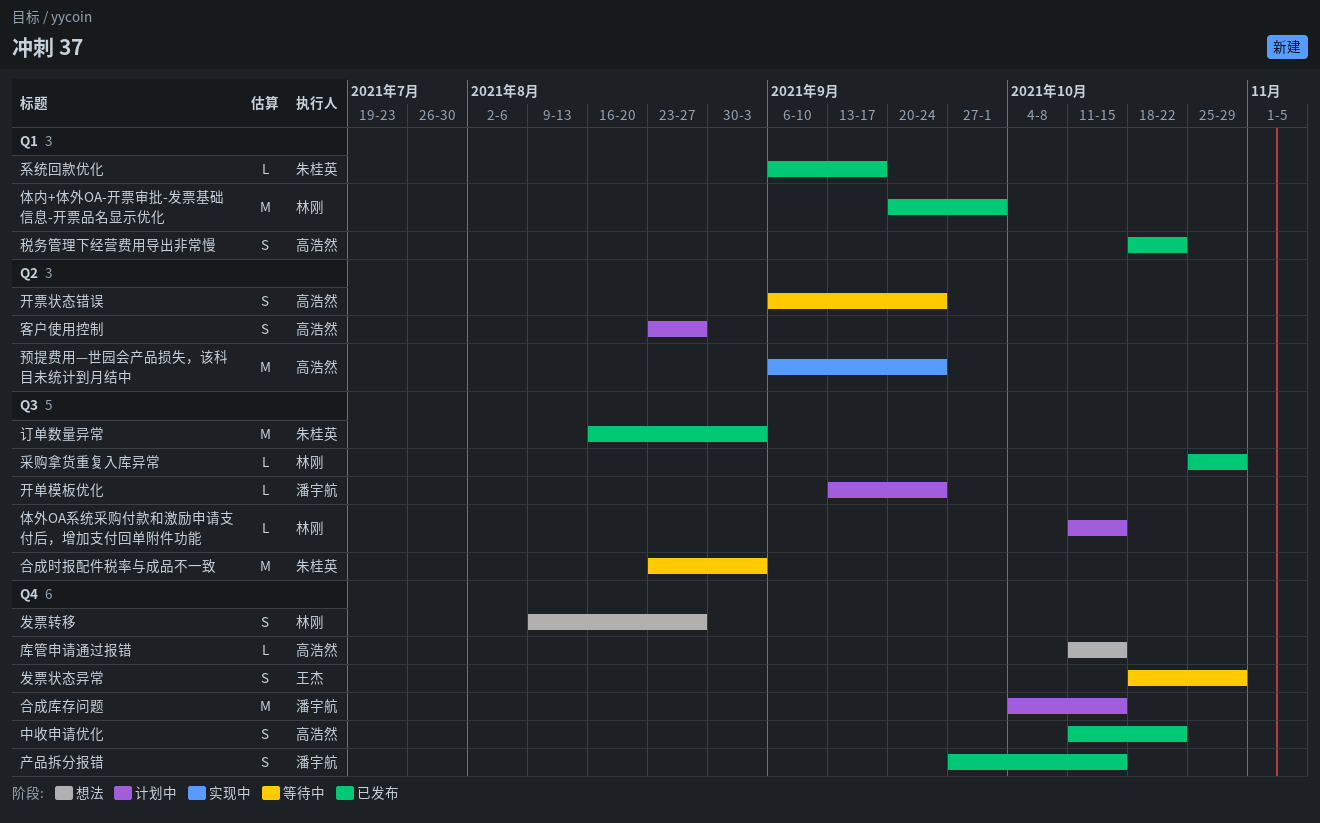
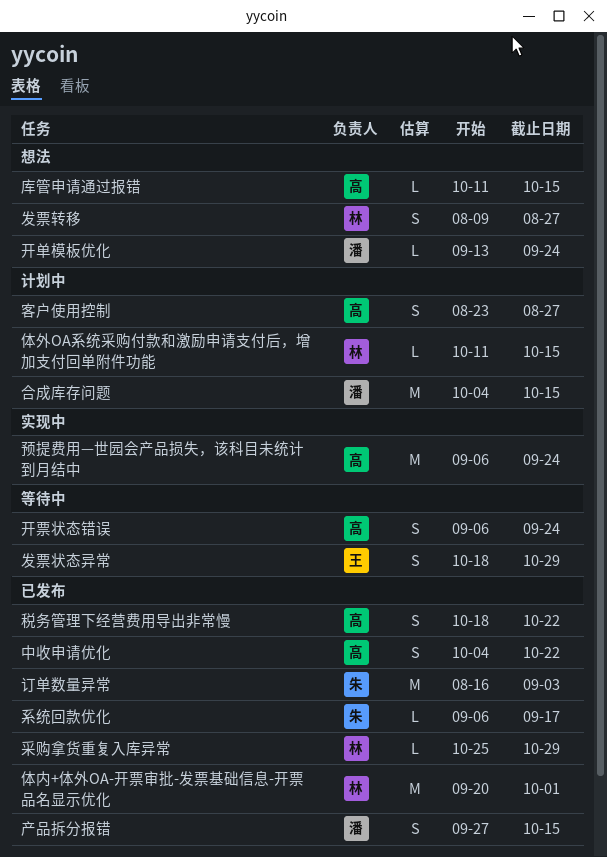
中收申请优化, start: Oct 11 -> Oct 4
合成时报配件税率与成品不一致: present -> none
开单模板优化, status: 计划中 -> 想法

